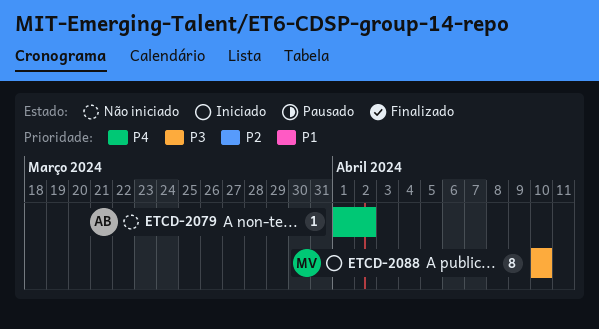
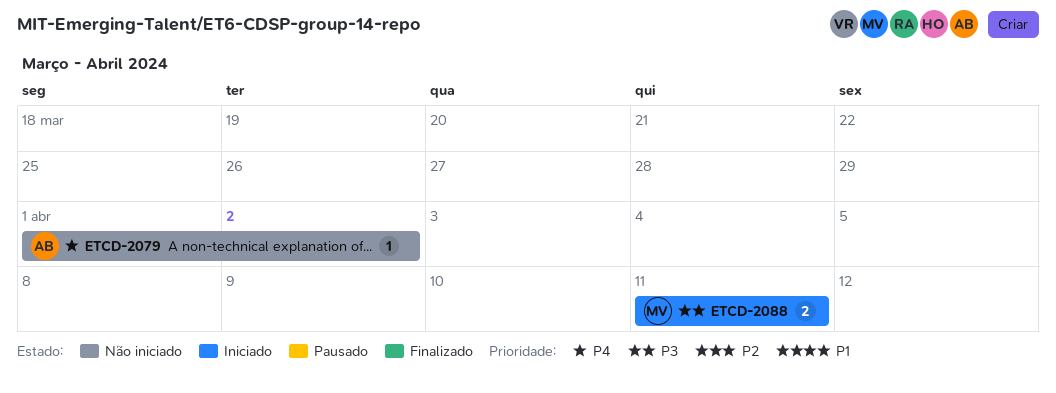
ETCD-2088, estimate: 8 -> 2
ETCD-2088, start: Apr 10 -> Apr 11
ETCD-2088, due: Apr 10 -> Apr 11

